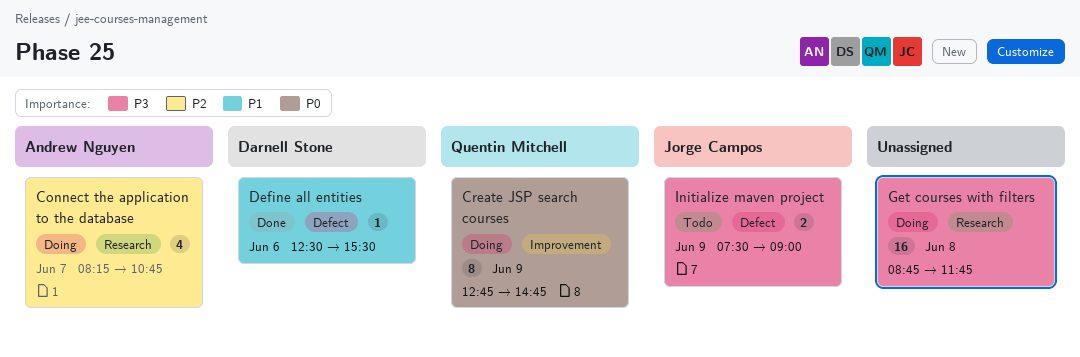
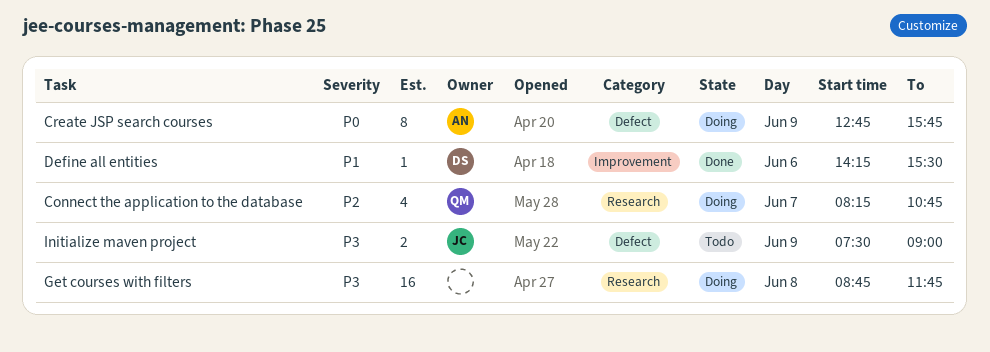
Connect the application to the database, owner: Andrew Nguyen -> Quentin Mitchell
Create JSP search courses, owner: Quentin Mitchell -> Andrew Nguyen
Create JSP search courses, label: Improvement -> Defect
Create JSP search courses, ends: 14:45 -> 15:45
Define all entities, label: Defect -> Improvement
Define all entities, begins: 12:30 -> 14:15

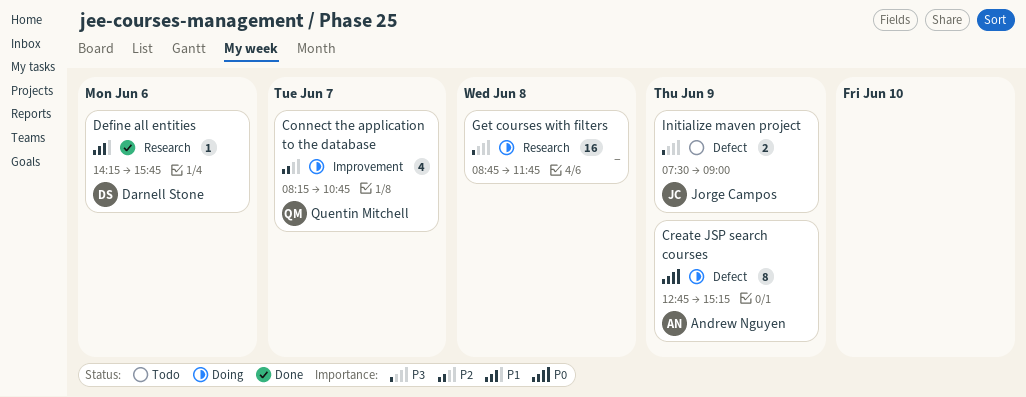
Connect the application to the database, label: Research -> Improvement
Create JSP search courses, ends: 15:45 -> 15:15
Define all entities, label: Improvement -> Research
Define all entities, ends: 15:30 -> 15:45

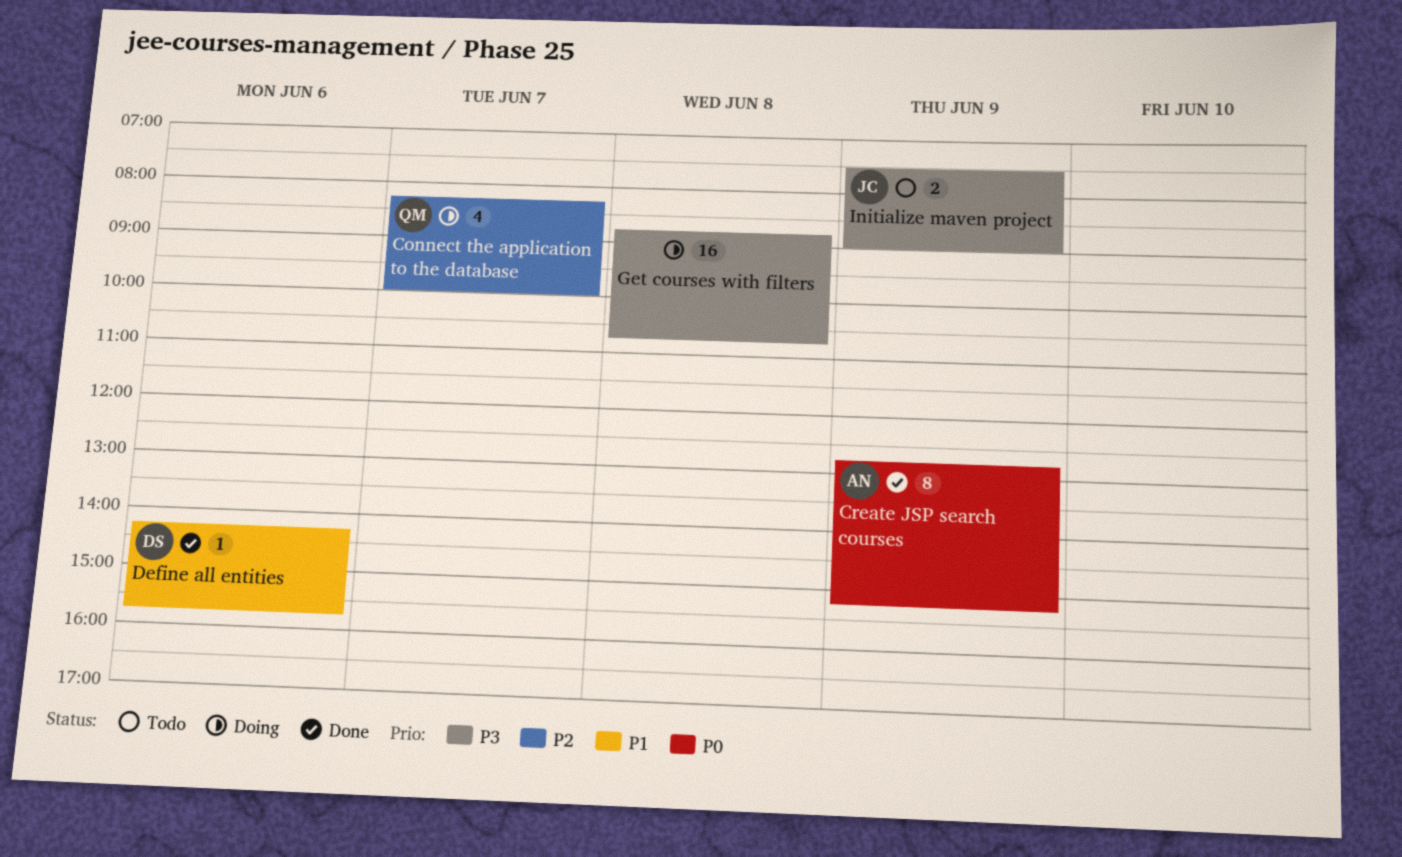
Connect the application to the database, ends: 10:45 -> 10:00
Create JSP search courses, status: Doing -> Done
Get courses with filters, ends: 11:45 -> 10:45

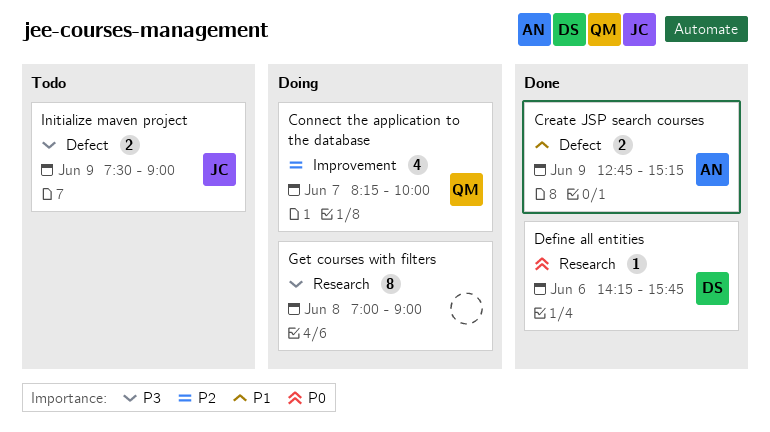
Create JSP search courses, priority: P0 -> P1
Create JSP search courses, estimate: 8 -> 2
Define all entities, priority: P1 -> P0
Get courses with filters, estimate: 16 -> 8
Get courses with filters, begins: 08:45 -> 07:00
Get courses with filters, ends: 10:45 -> 09:00

